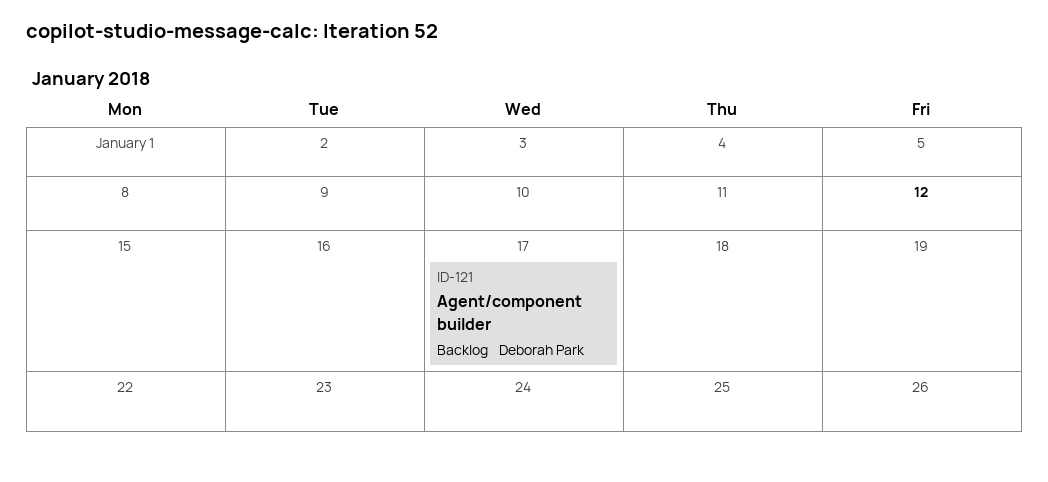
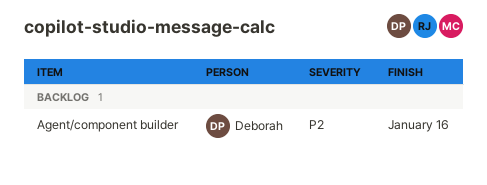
Agent/component builder, due: Jan 17 -> Jan 16

